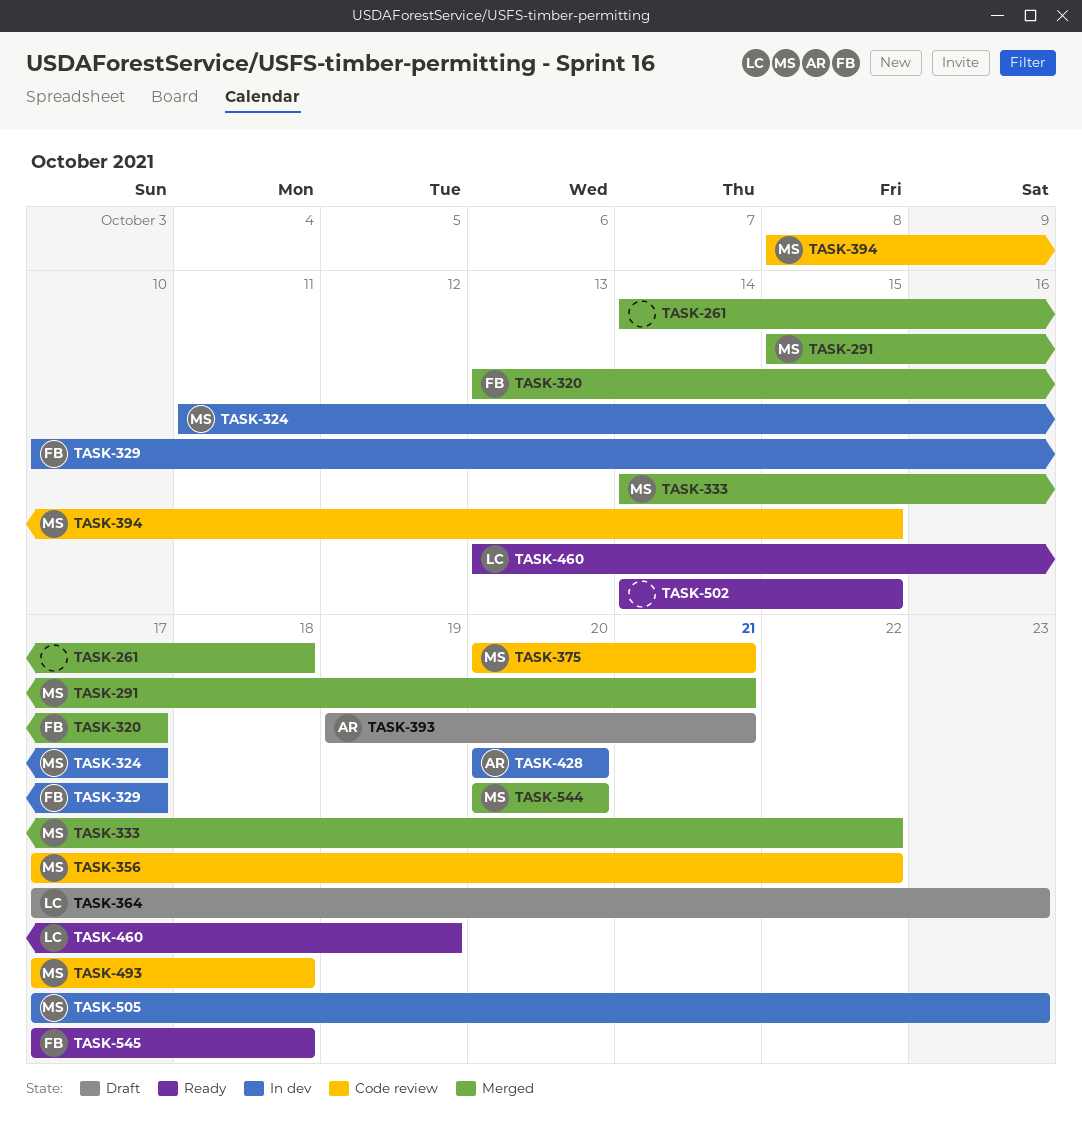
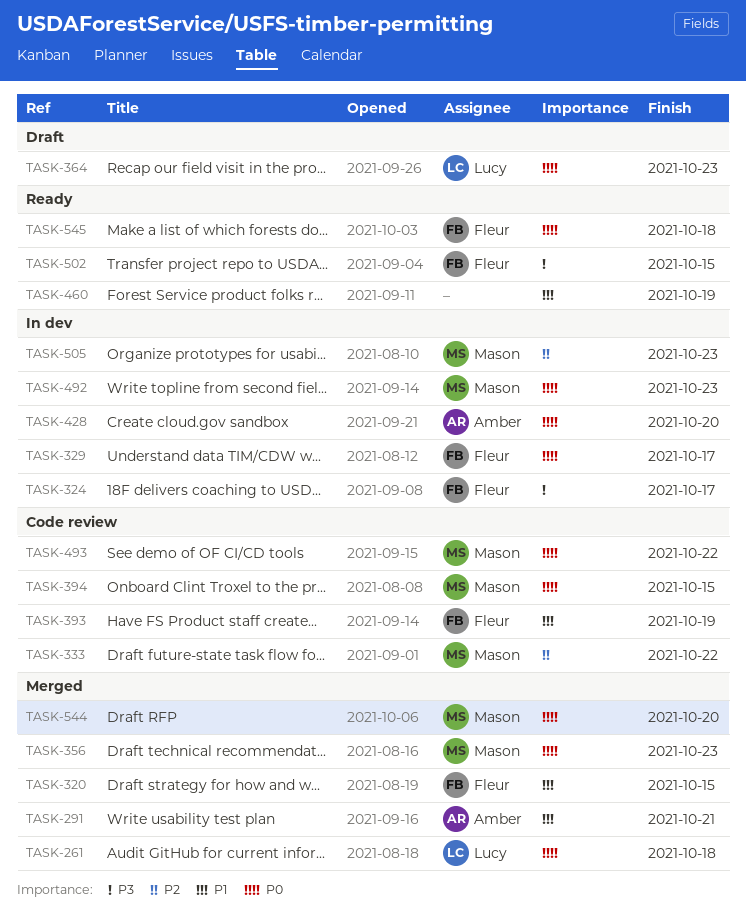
TASK-261, owner: none -> Lucy
TASK-291, owner: Mason -> Amber
TASK-320, due: Oct 17 -> Oct 15
TASK-324, owner: Mason -> Fleur
TASK-333, status: Merged -> Code review
TASK-356, status: Code review -> Merged
TASK-356, due: Oct 22 -> Oct 23
TASK-375: present -> none
TASK-393, status: Draft -> Code review
TASK-393, owner: Amber -> Fleur
TASK-393, due: Oct 21 -> Oct 19
TASK-460, owner: Lucy -> none
TASK-492: none -> present
TASK-493, due: Oct 18 -> Oct 22
TASK-502, owner: none -> Fleur

